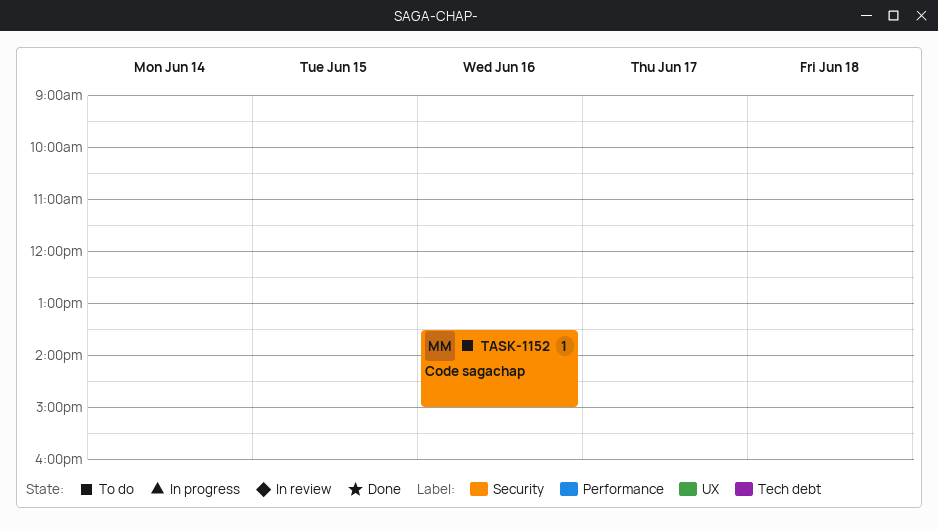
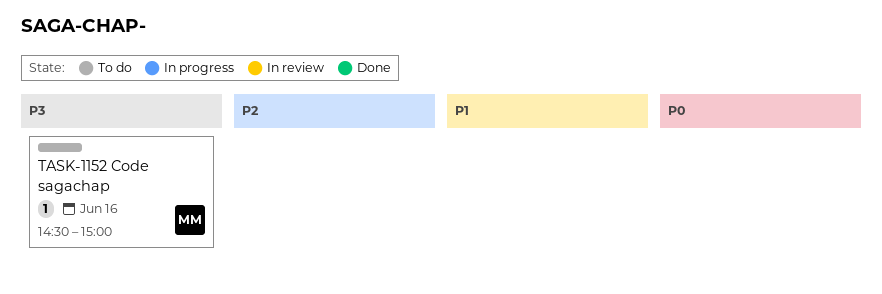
TASK-1152, begins: 13:30 -> 14:30

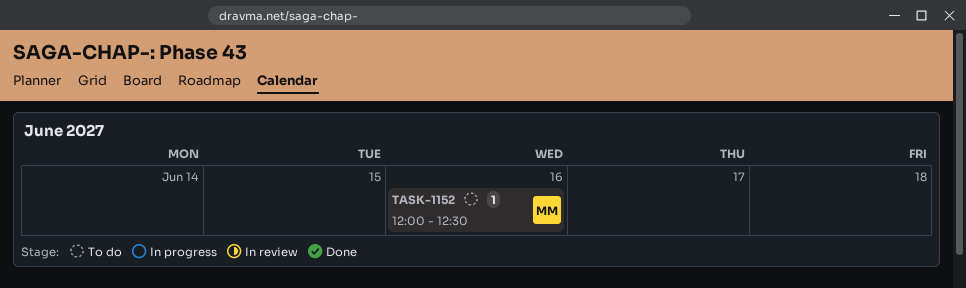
TASK-1152, begins: 14:30 -> 12:00
TASK-1152, ends: 15:00 -> 12:30

